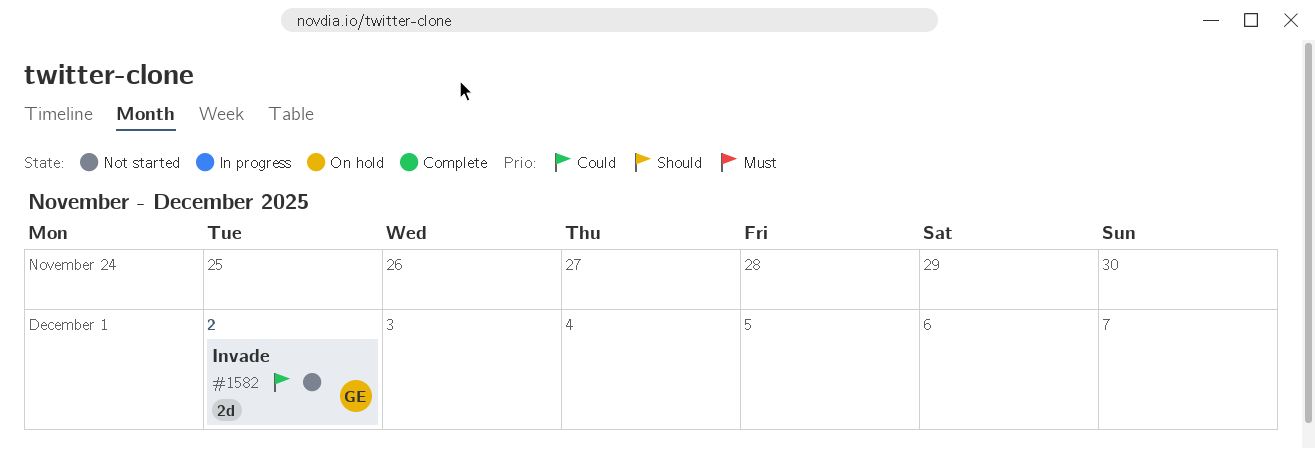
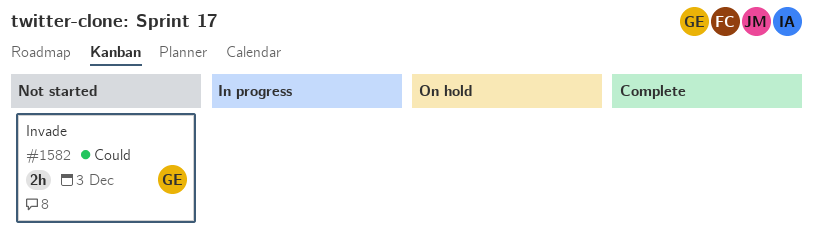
#1582, estimate: 2d -> 2h
#1582, due: Dec 2 -> Dec 3

